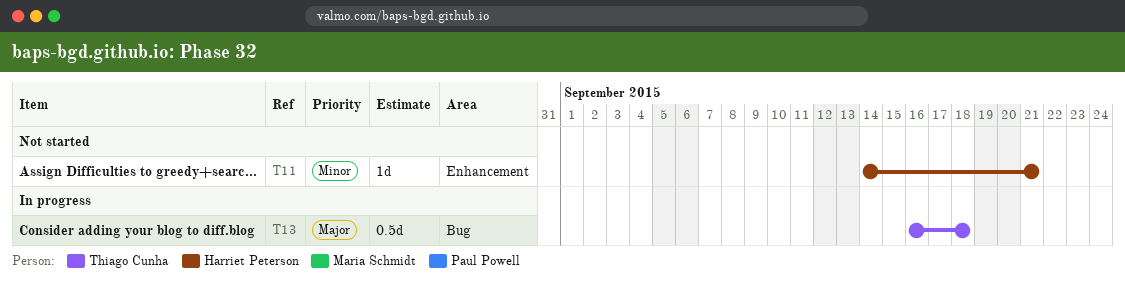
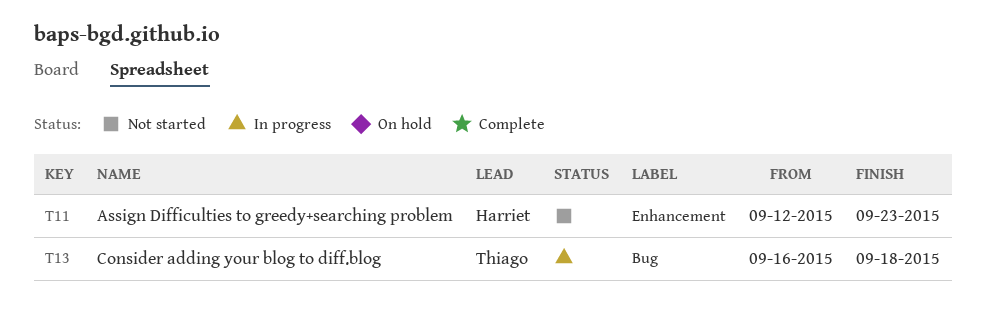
T11, start: Sep 14 -> Sep 12
T11, due: Sep 21 -> Sep 23

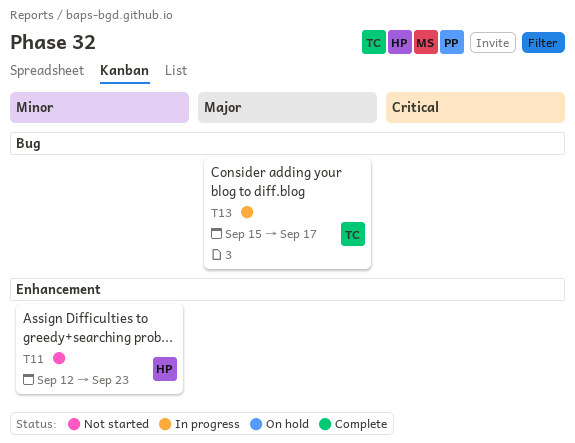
T13, start: Sep 16 -> Sep 15
T13, due: Sep 18 -> Sep 17

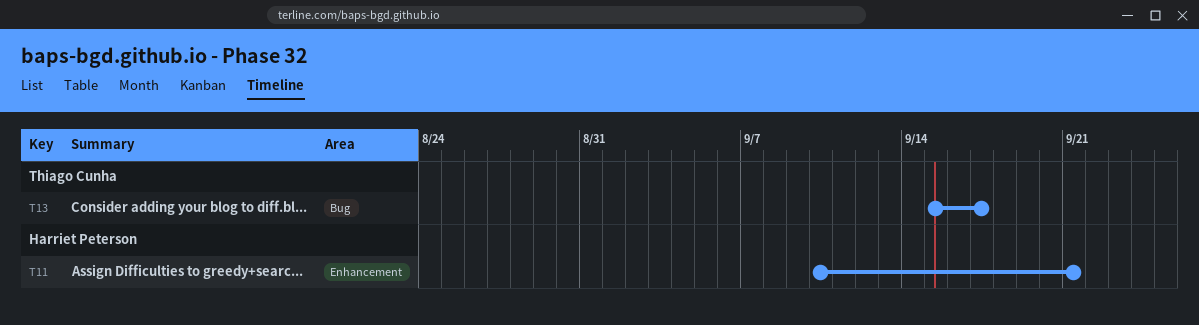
T11, start: Sep 12 -> Sep 10
T11, due: Sep 23 -> Sep 21

